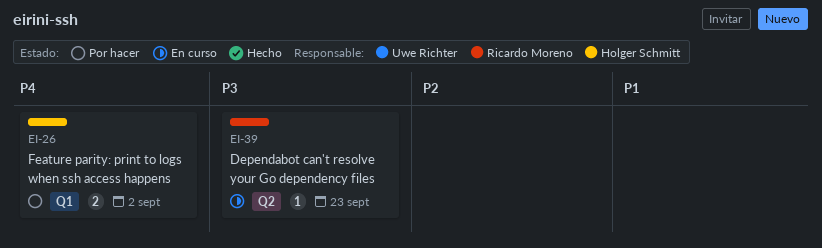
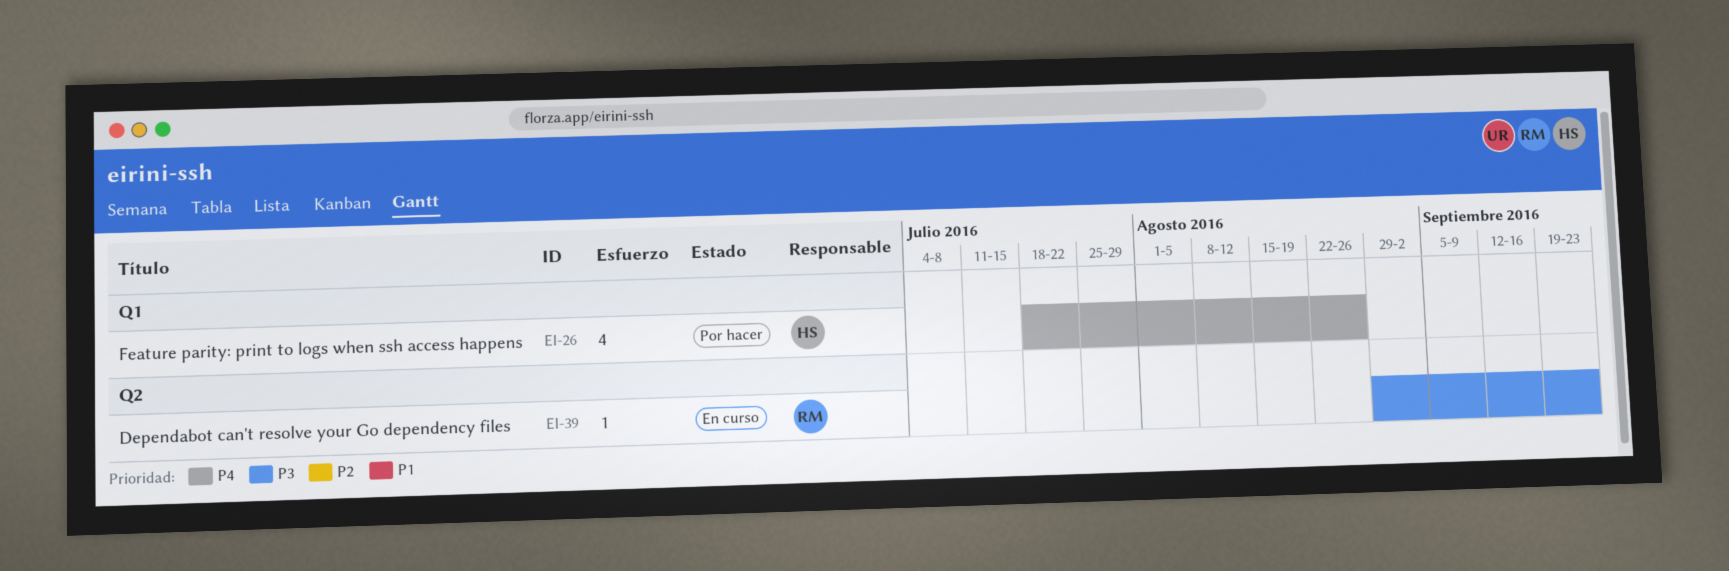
EI-26, estimate: 2 -> 4
EI-26, due: Sep 2 -> Aug 26

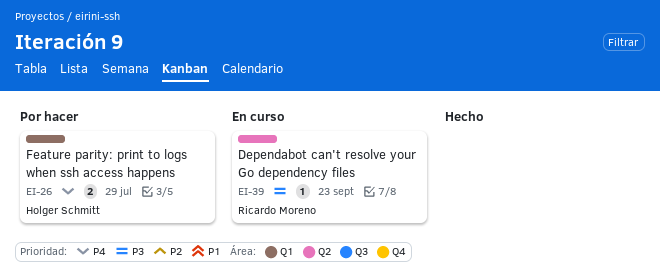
EI-26, estimate: 4 -> 2
EI-26, due: Aug 26 -> Jul 29

